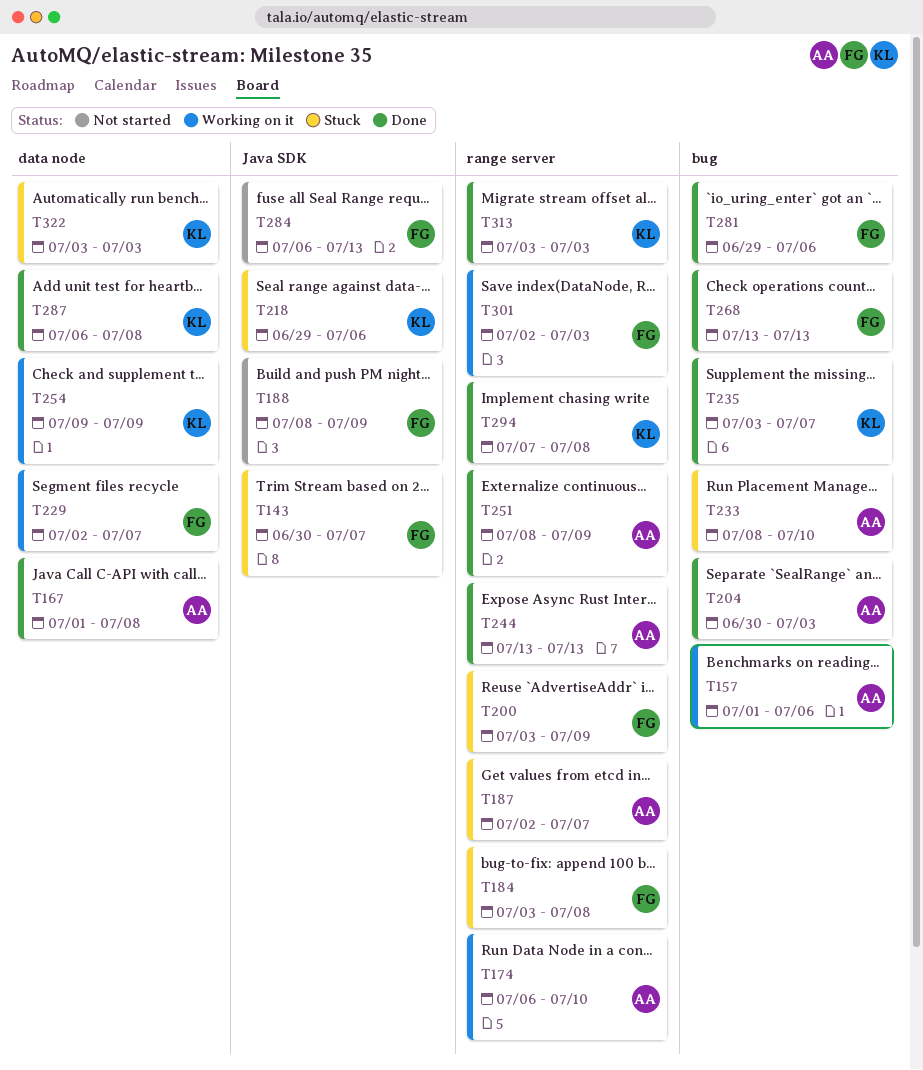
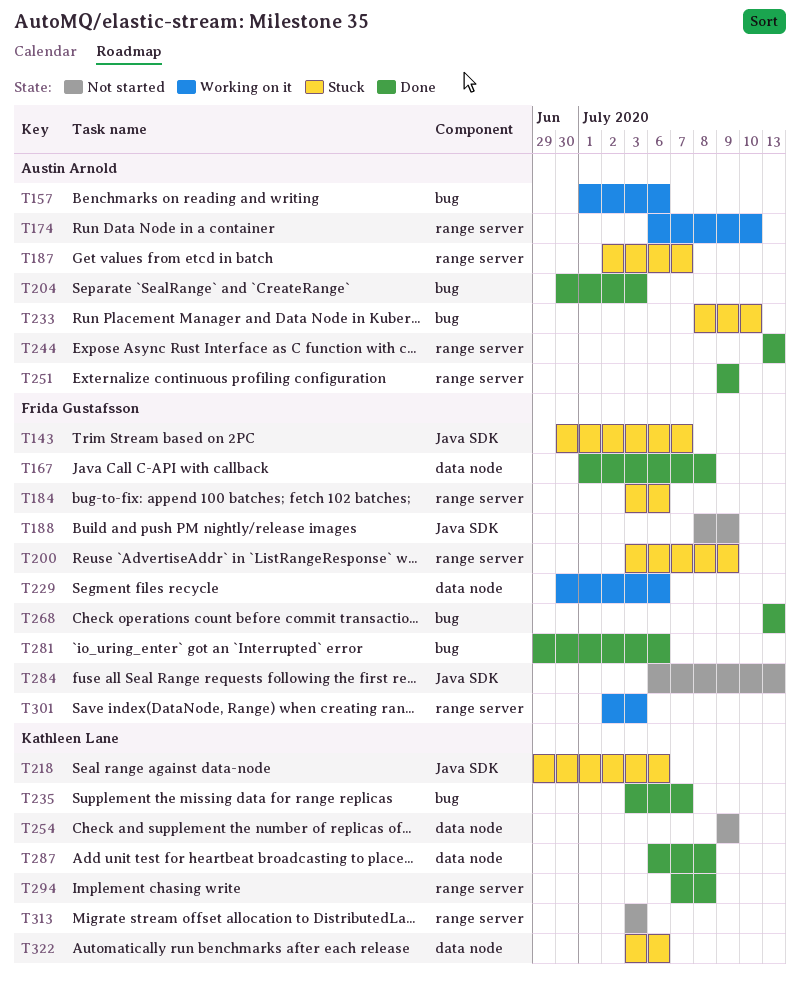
T167, owner: Austin Arnold -> Frida Gustafsson
T184, due: Jul 8 -> Jul 6
T229, start: Jul 2 -> Jun 30
T229, due: Jul 7 -> Jul 6
T251, start: Jul 8 -> Jul 9
T254, status: Working on it -> Not started
T313, status: Done -> Not started
T322, due: Jul 3 -> Jul 6

